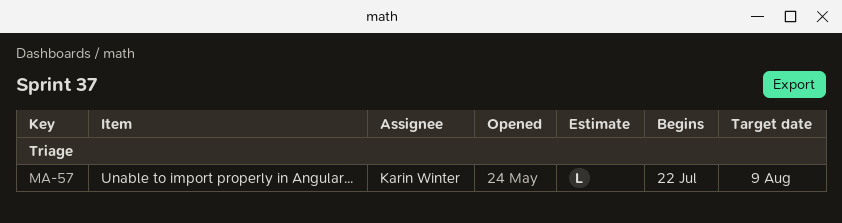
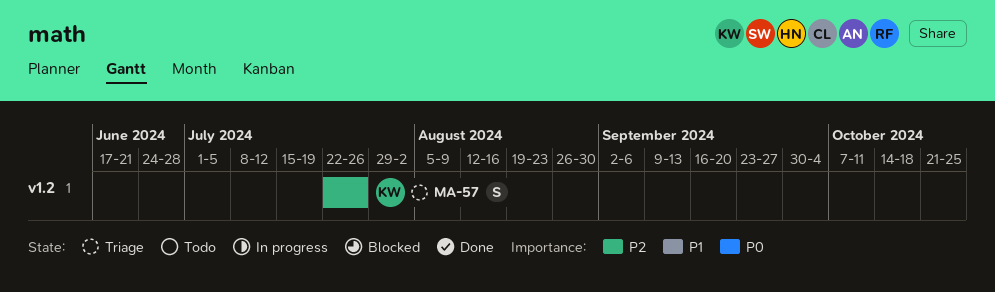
MA-57, estimate: L -> S
MA-57, due: Aug 9 -> Jul 26

